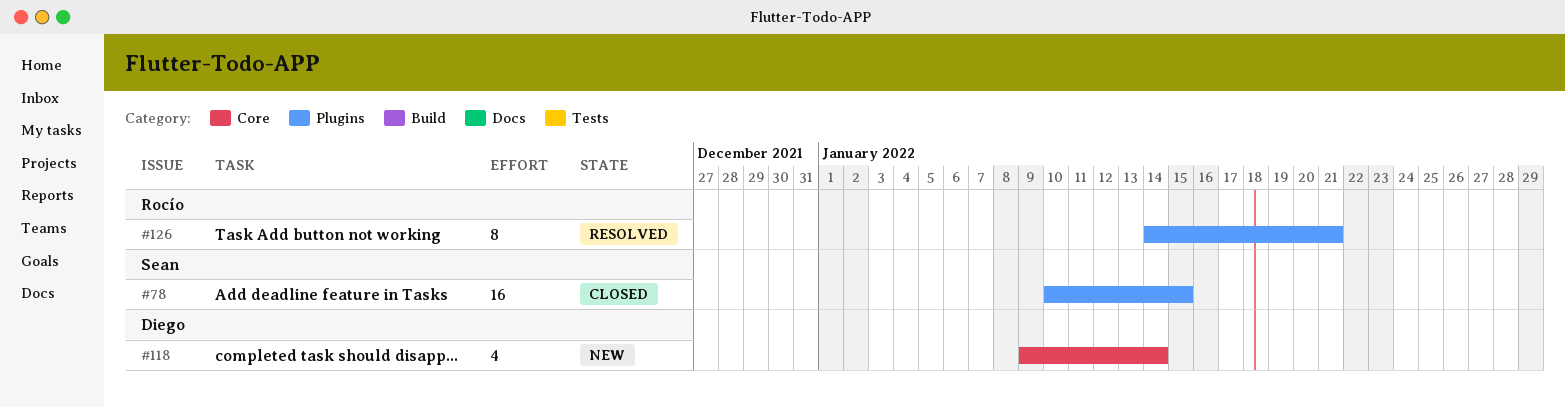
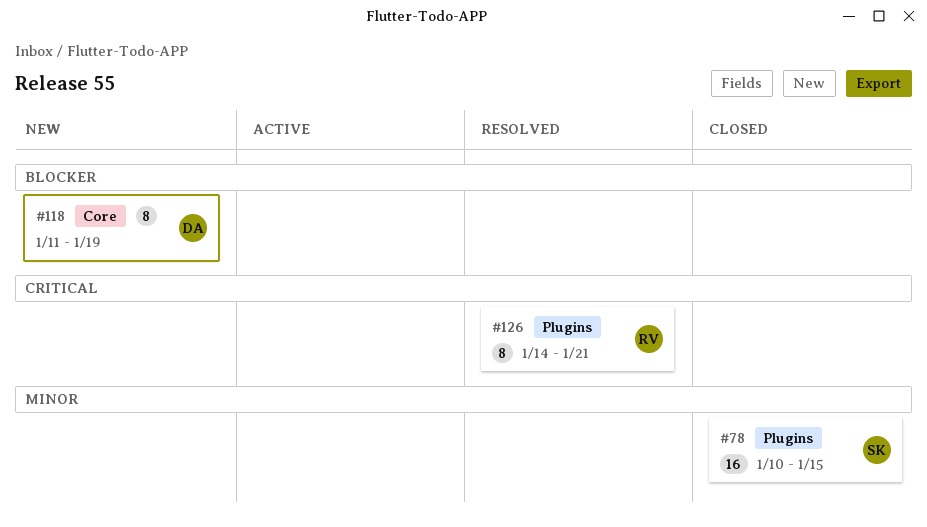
#118, estimate: 4 -> 8
#118, start: Jan 9 -> Jan 11
#118, due: Jan 14 -> Jan 19

